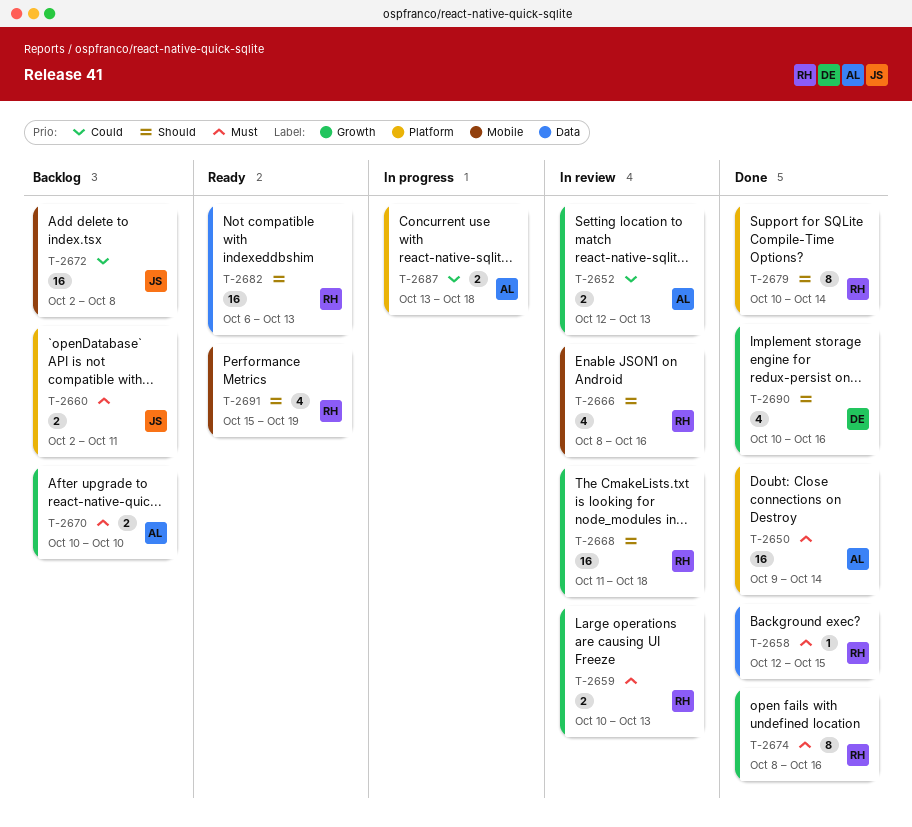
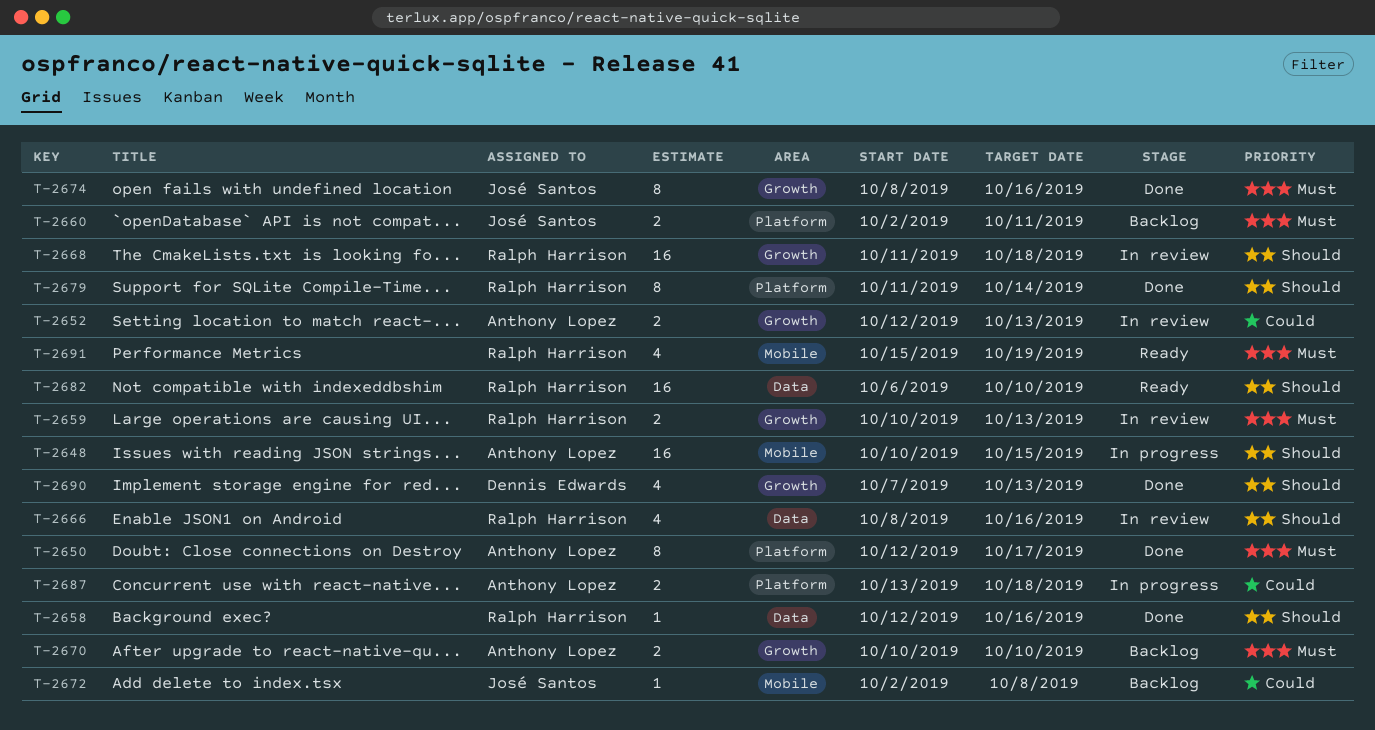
T-2648: none -> present
T-2650, estimate: 16 -> 8
T-2650, start: Oct 9 -> Oct 12
T-2650, due: Oct 14 -> Oct 17
T-2658, priority: Must -> Should
T-2658, due: Oct 15 -> Oct 16
T-2666, label: Mobile -> Data
T-2672, estimate: 16 -> 1
T-2674, owner: Ralph Harrison -> José Santos
T-2679, start: Oct 10 -> Oct 11
T-2682, due: Oct 13 -> Oct 10
T-2690, start: Oct 10 -> Oct 7
T-2690, due: Oct 16 -> Oct 13
T-2691, priority: Should -> Must

